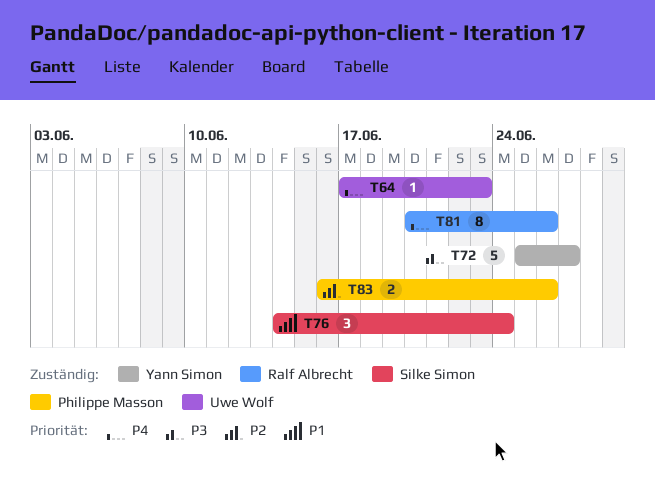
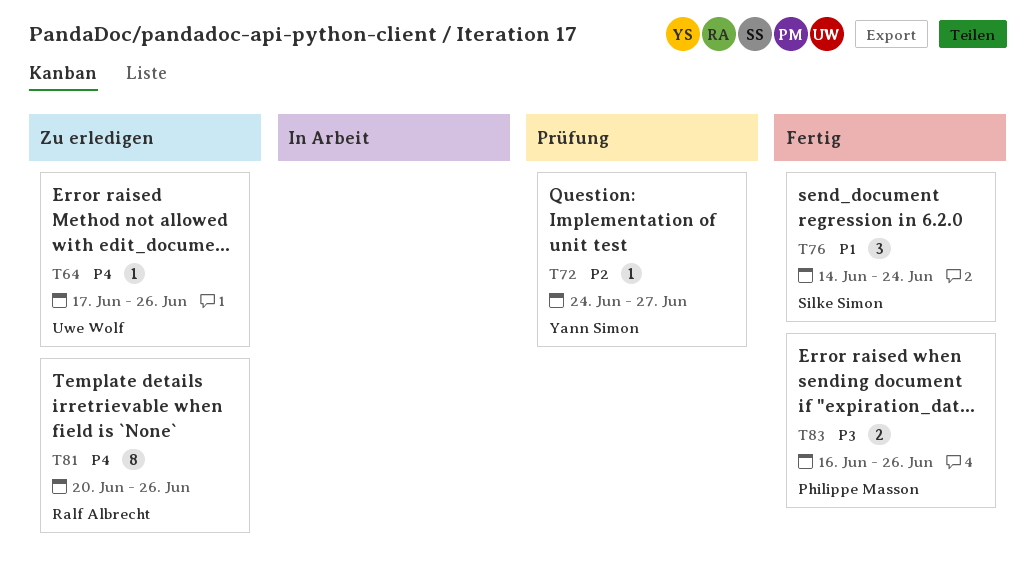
T64, due: Jun 23 -> Jun 26
T72, priority: P3 -> P2
T72, estimate: 5 -> 1
T72, start: Jun 25 -> Jun 24
T83, priority: P2 -> P3

